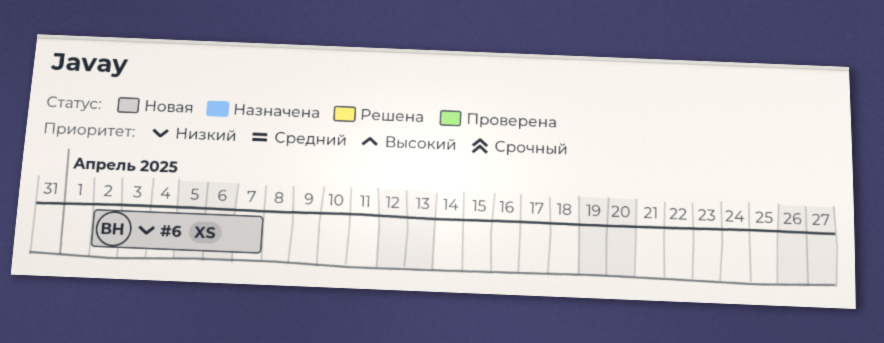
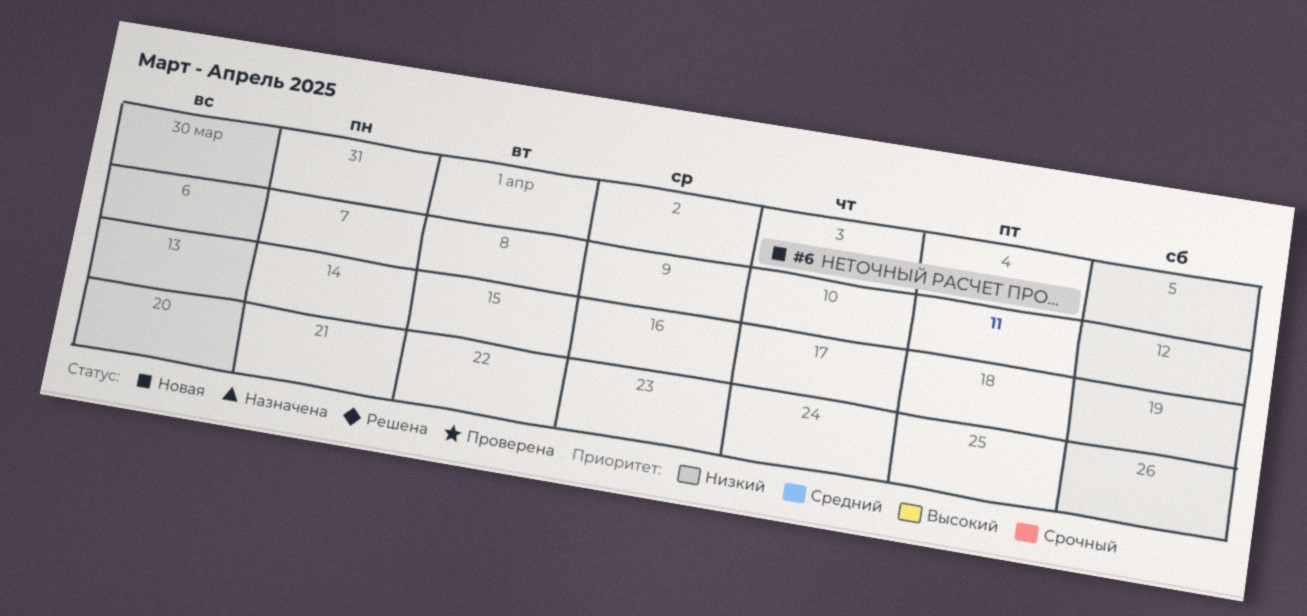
#6, start: Apr 2 -> Apr 3
#6, due: Apr 7 -> Apr 4

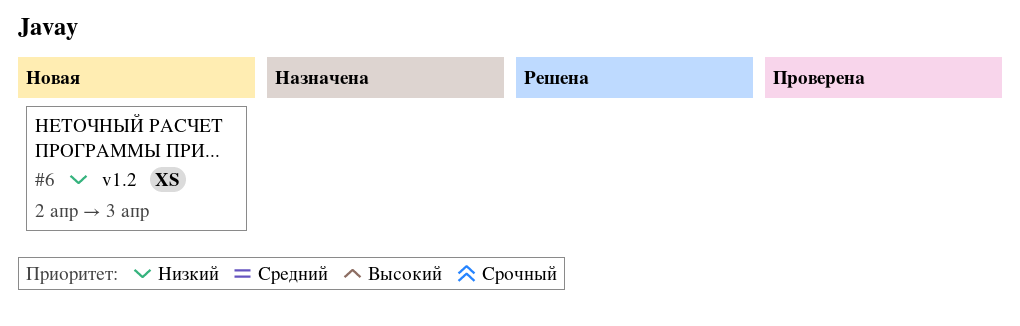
#6, start: Apr 3 -> Apr 2
#6, due: Apr 4 -> Apr 3

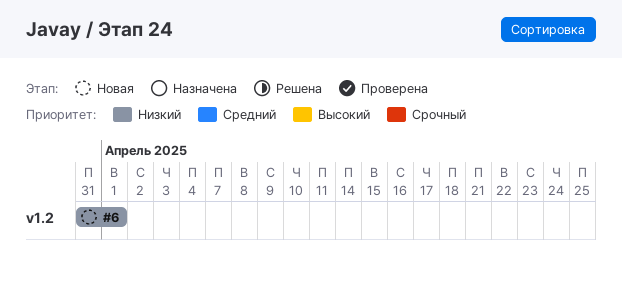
#6, start: Apr 2 -> Mar 31
#6, due: Apr 3 -> Apr 1

